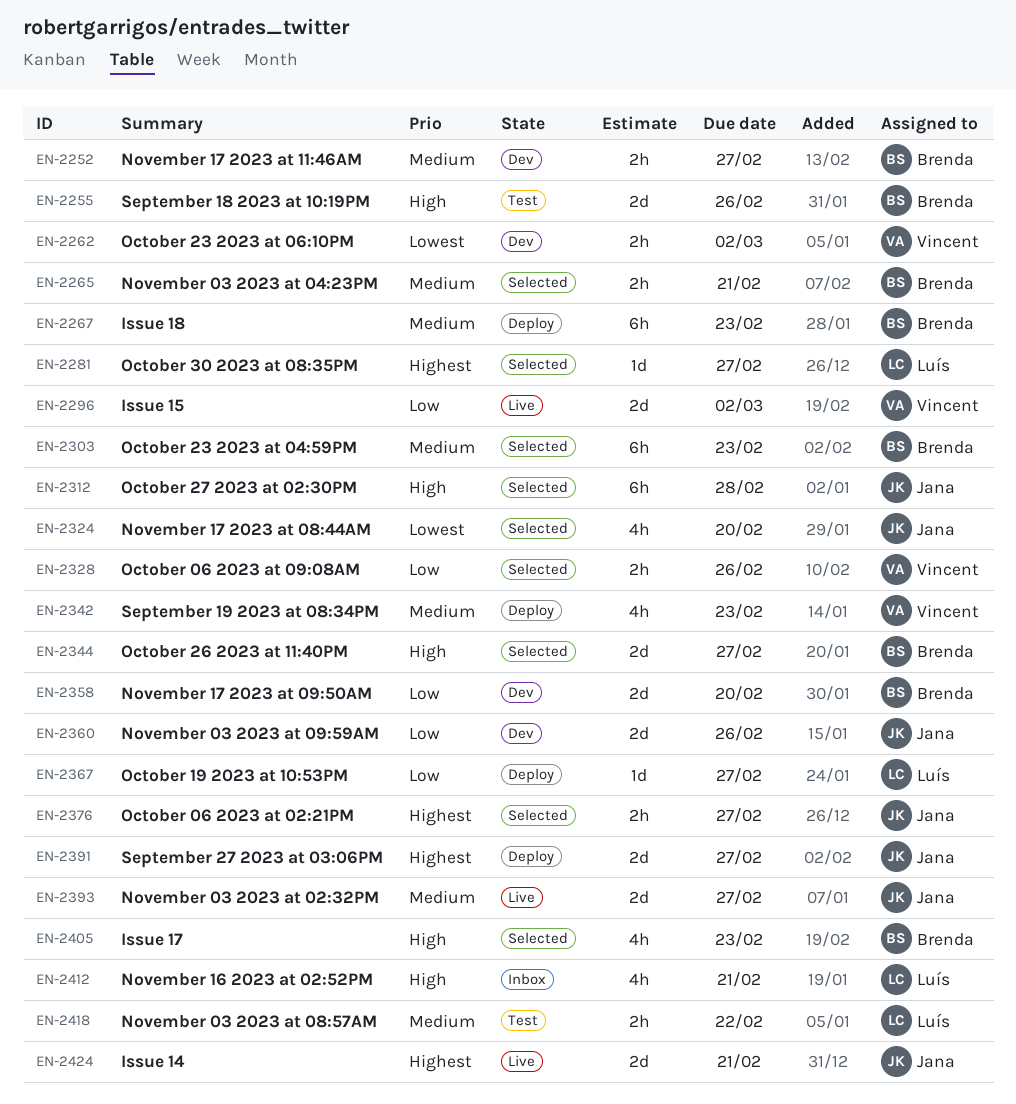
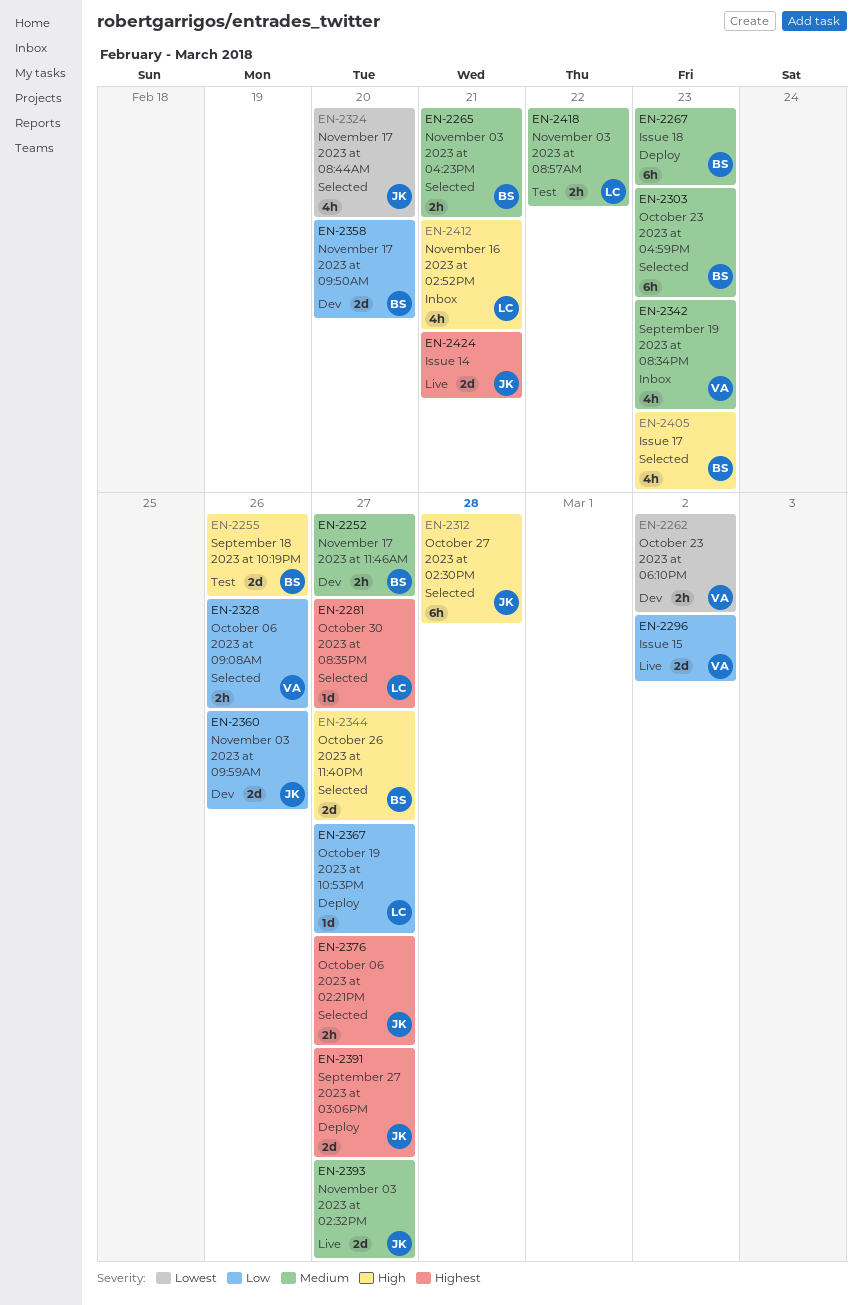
EN-2342, status: Deploy -> Inbox

